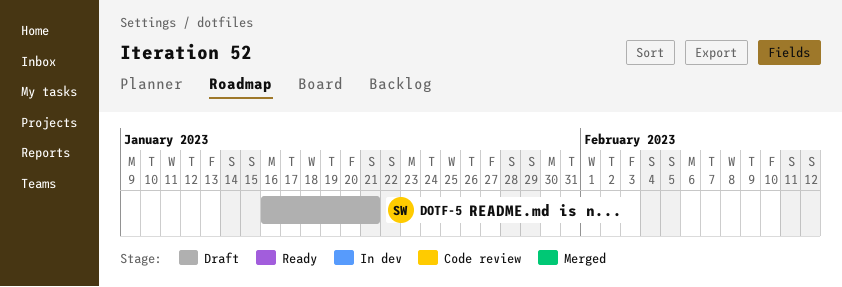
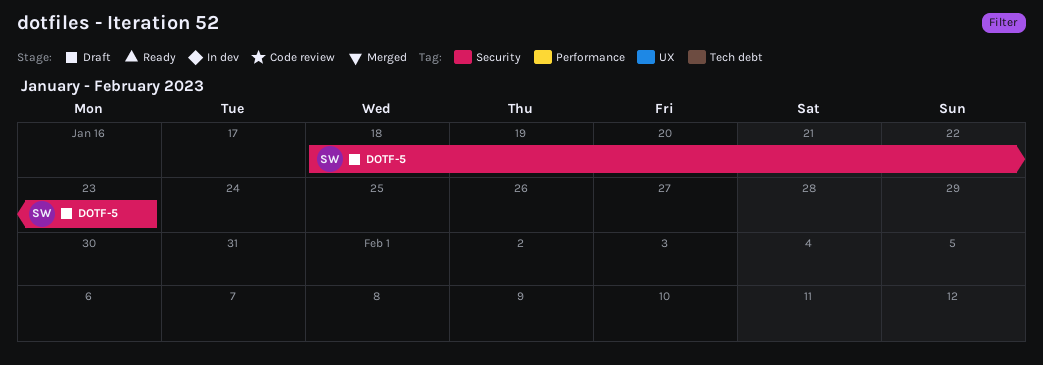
DOTF-5, start: Jan 16 -> Jan 18
DOTF-5, due: Jan 21 -> Jan 23

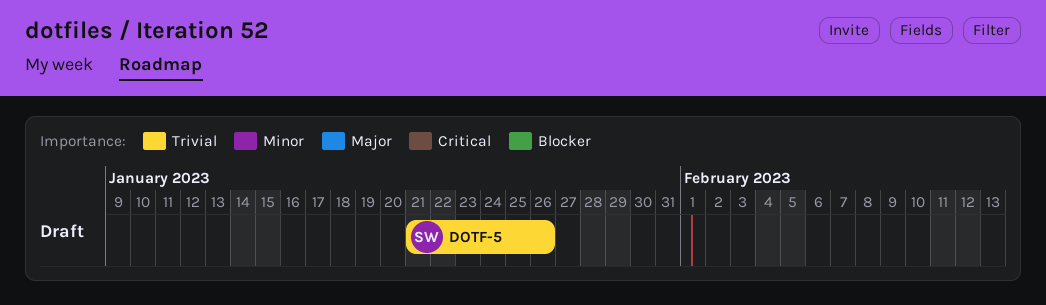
DOTF-5, start: Jan 18 -> Jan 21
DOTF-5, due: Jan 23 -> Jan 26

